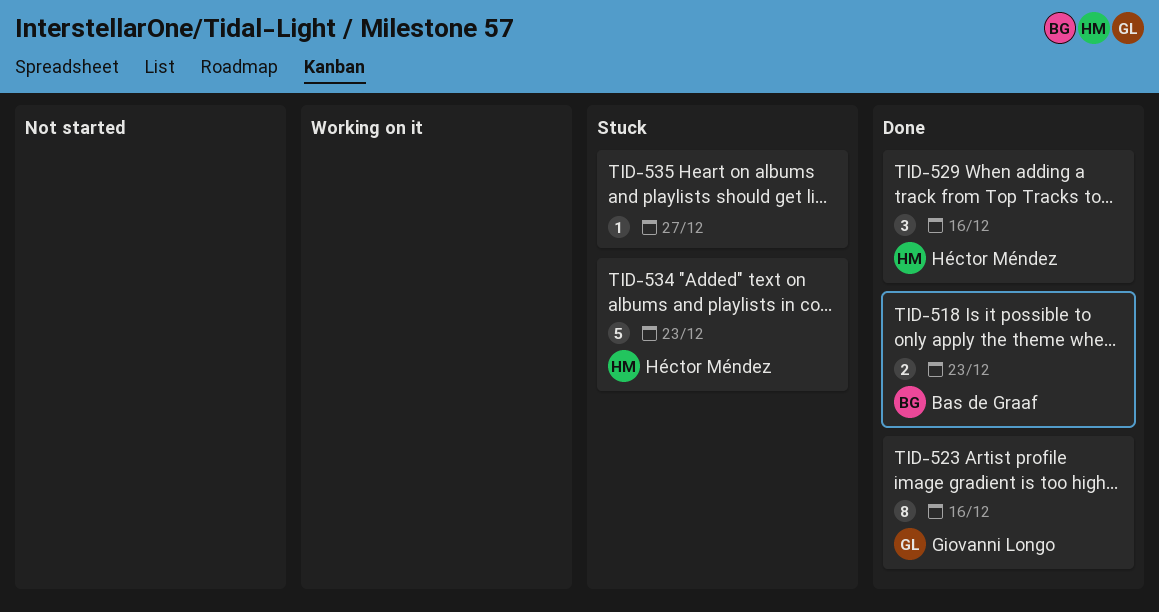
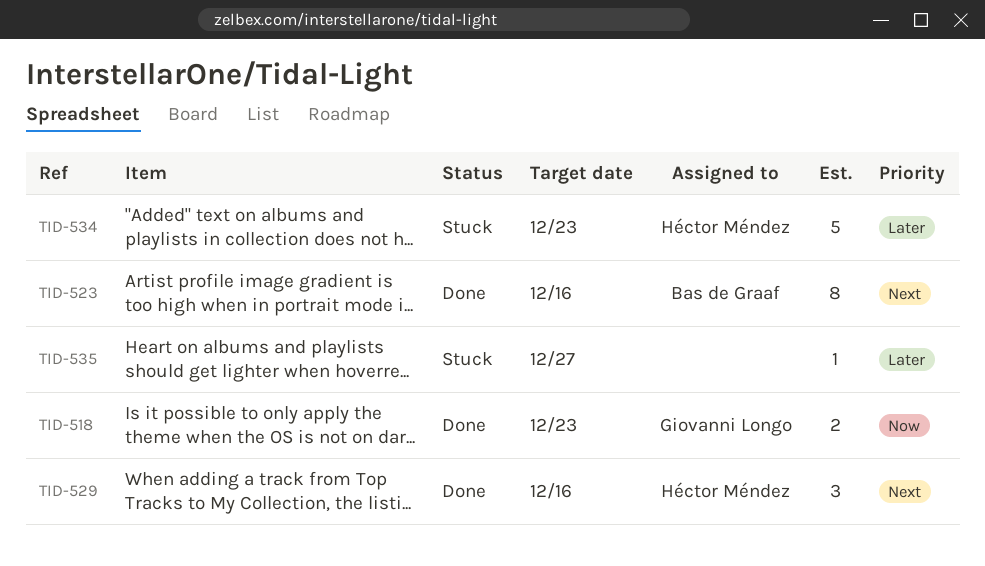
TID-518, owner: Bas de Graaf -> Giovanni Longo
TID-523, owner: Giovanni Longo -> Bas de Graaf

